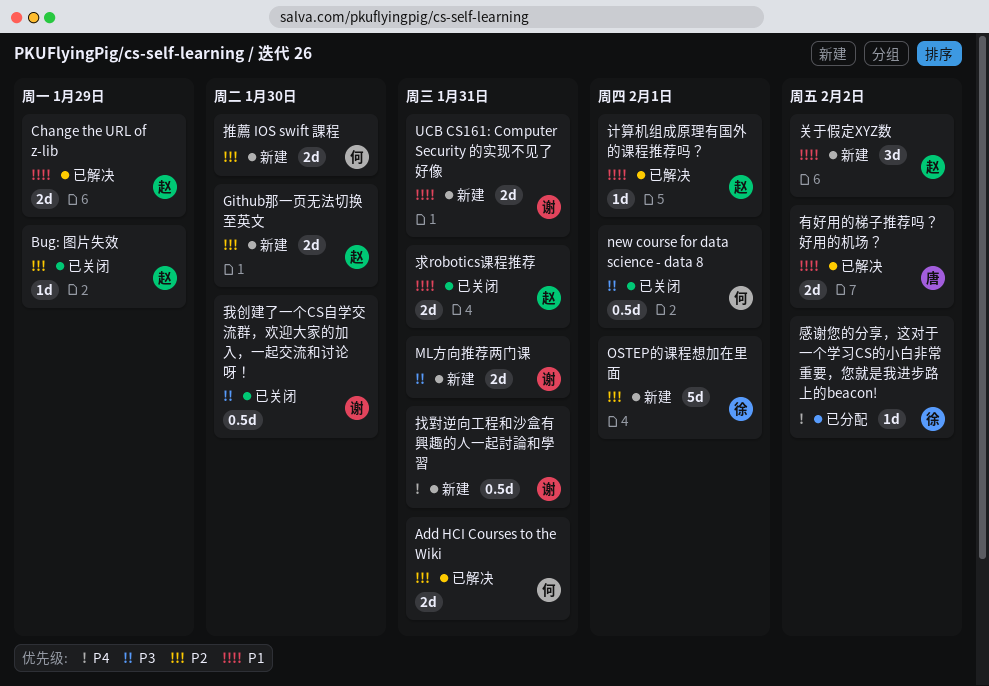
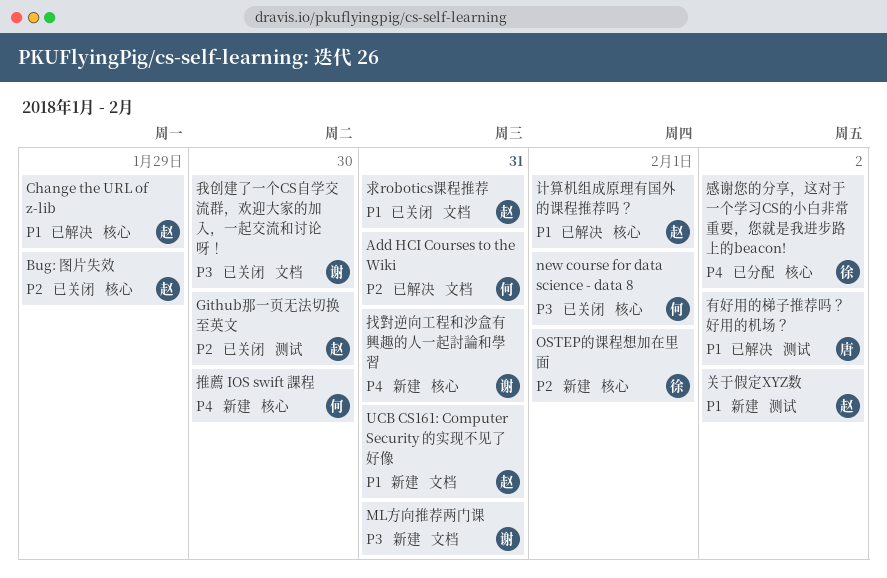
Github那一页无法切换至英文, status: 新建 -> 已关闭
UCB CS161: Computer Security 的实现不见了好像, owner: 谢 -> 赵
推薦 IOS swift 課程, priority: P2 -> P4

